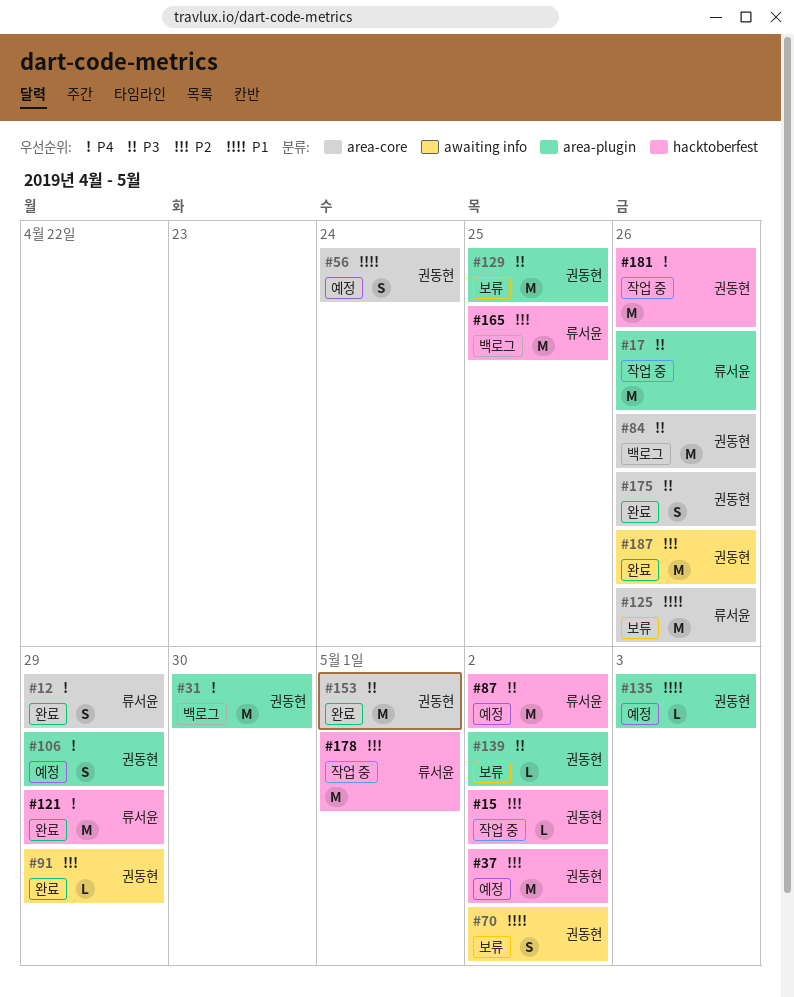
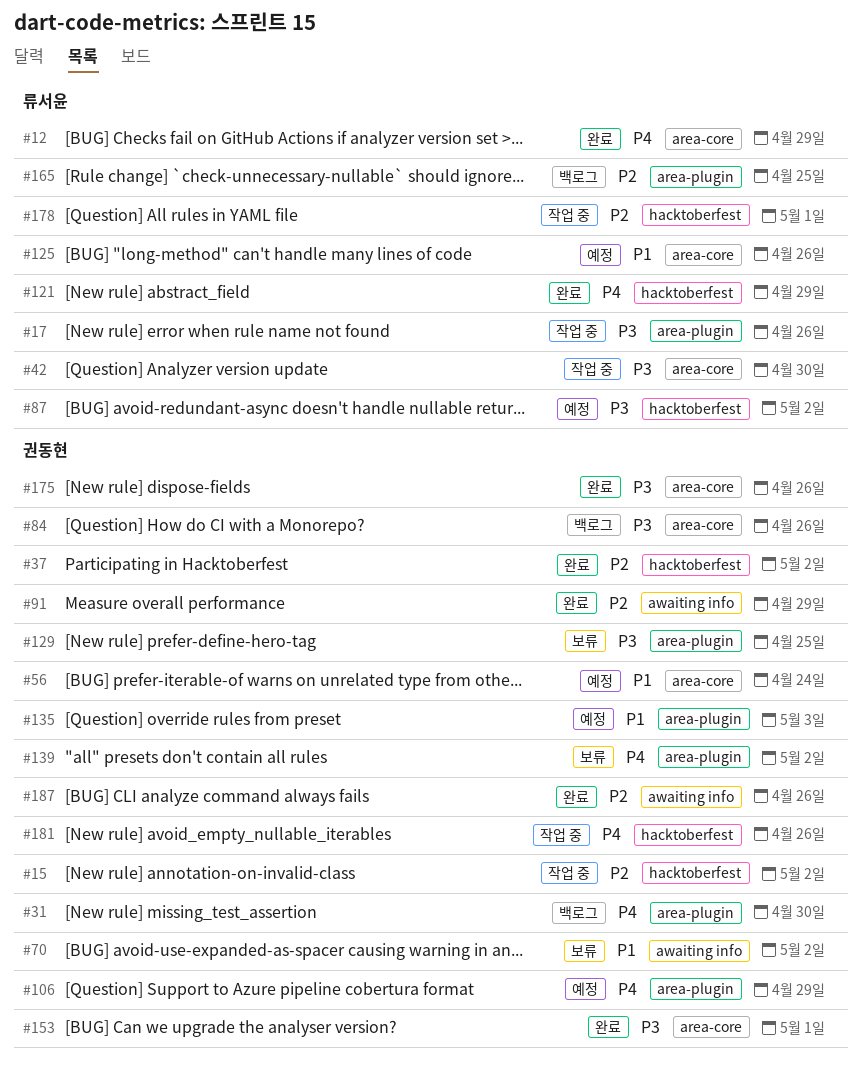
#37, status: 예정 -> 완료
#42: none -> present
#125, status: 보류 -> 예정
#139, priority: P3 -> P4
#165, label: hacktoberfest -> area-plugin

